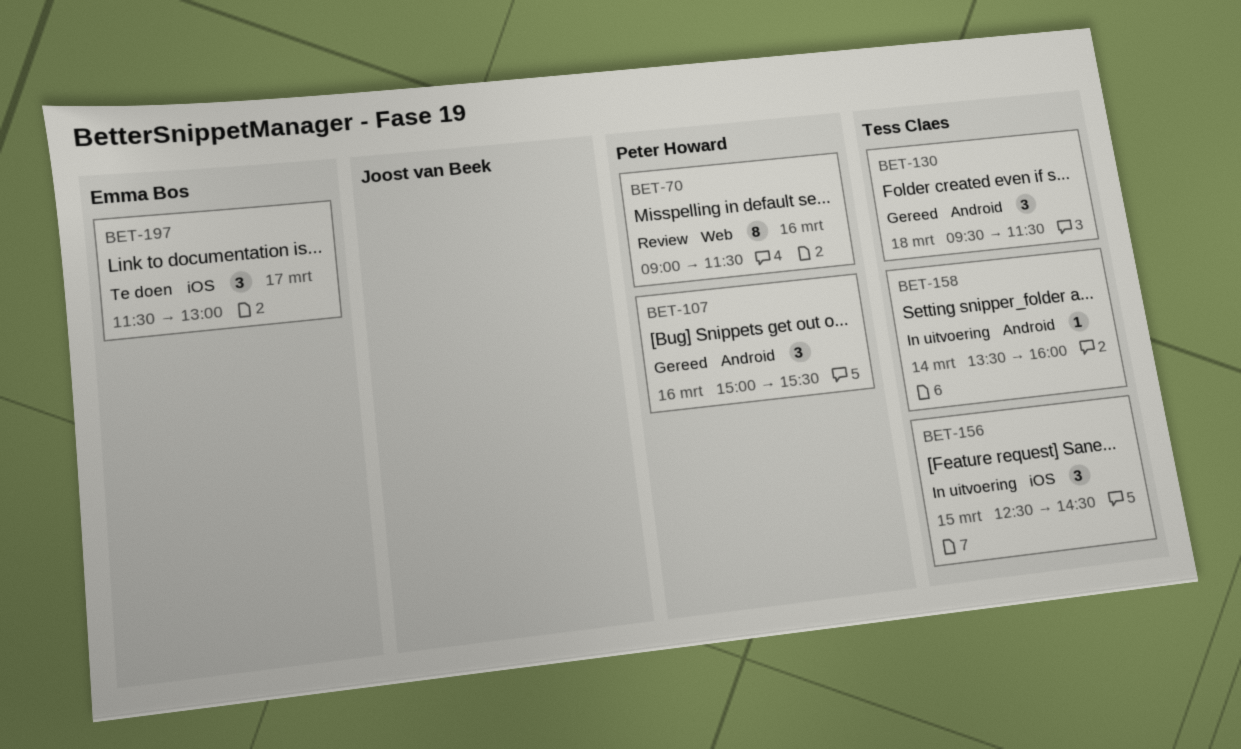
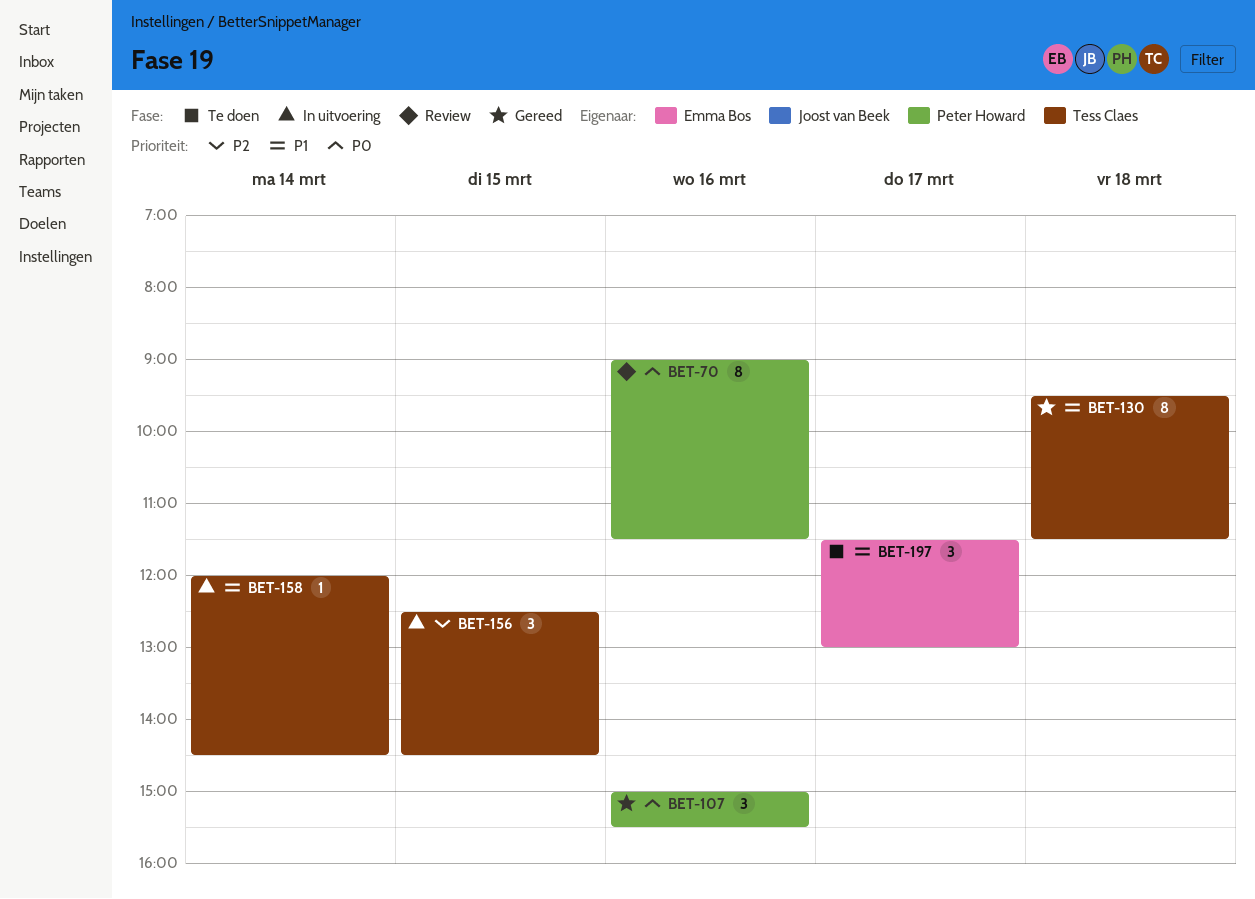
BET-130, estimate: 3 -> 8
BET-158, begins: 13:30 -> 12:00
BET-158, ends: 16:00 -> 14:30

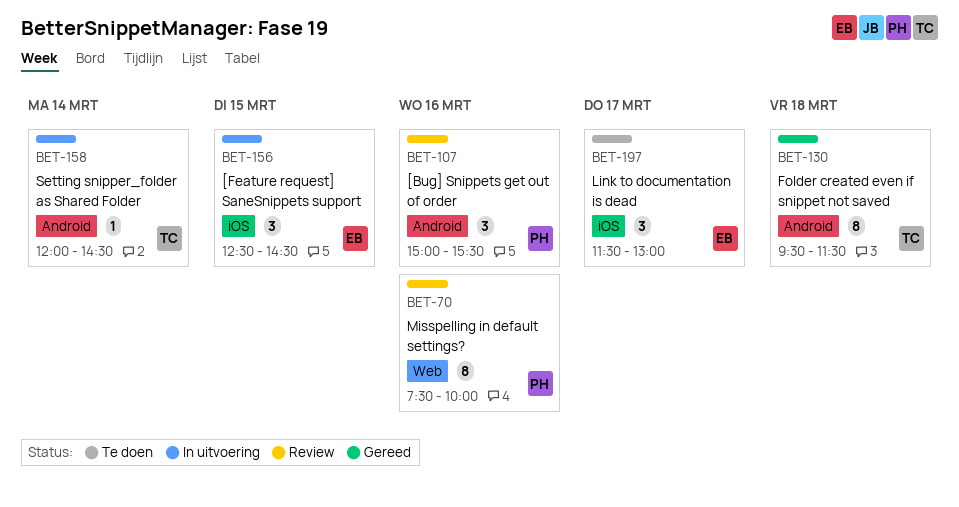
BET-70, begins: 09:00 -> 07:30
BET-70, ends: 11:30 -> 10:00
BET-107, status: Gereed -> Review
BET-156, owner: Tess Claes -> Emma Bos

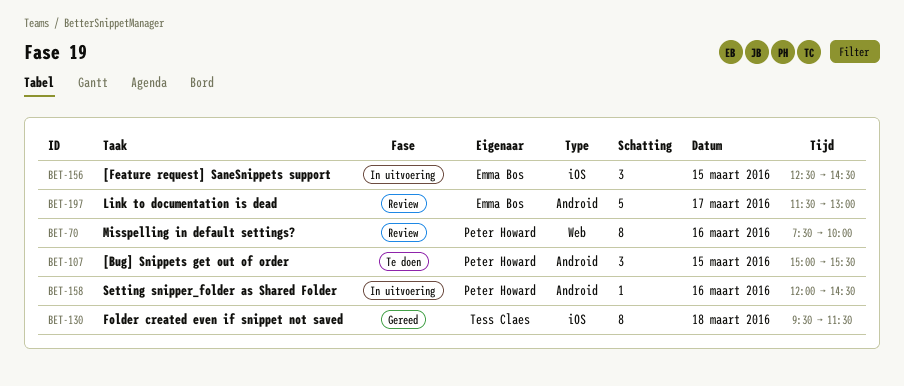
BET-107, status: Review -> Te doen
BET-107, day: Mar 16 -> Mar 15
BET-130, label: Android -> iOS
BET-158, owner: Tess Claes -> Peter Howard
BET-158, day: Mar 14 -> Mar 16
BET-197, status: Te doen -> Review
BET-197, label: iOS -> Android
BET-197, estimate: 3 -> 5

